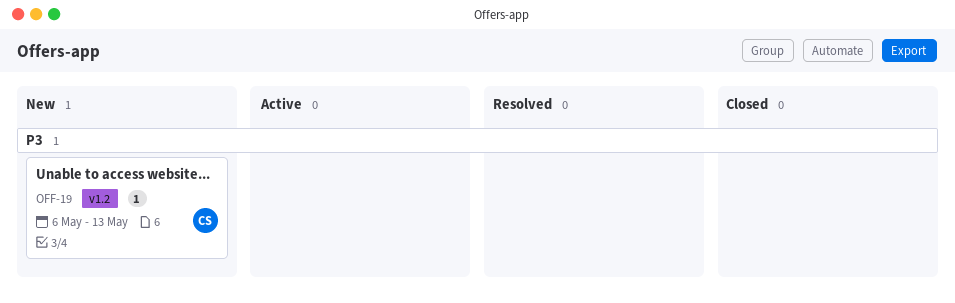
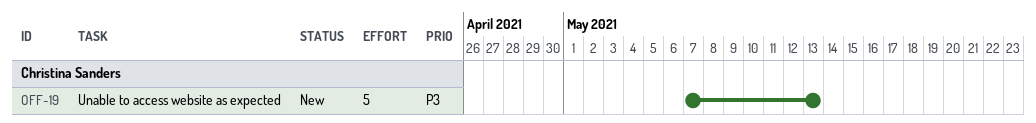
OFF-19, estimate: 1 -> 5
OFF-19, start: May 6 -> May 7

